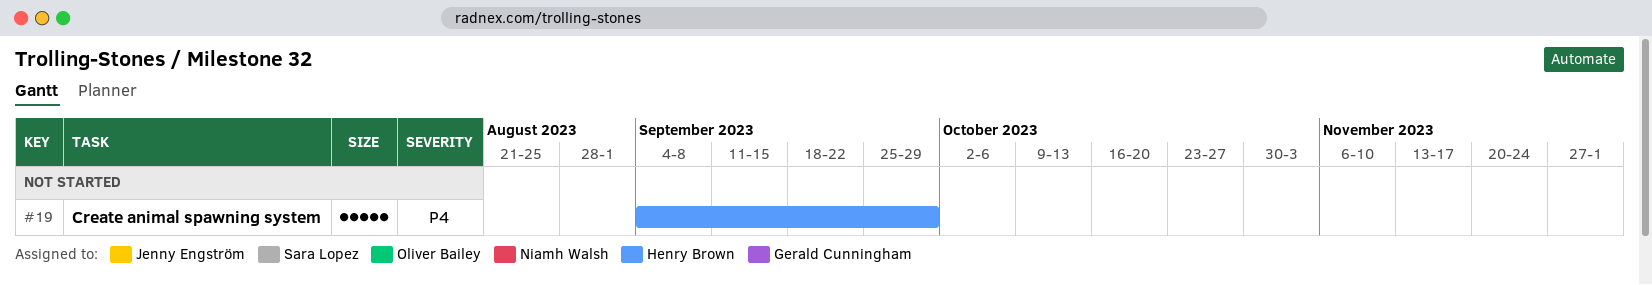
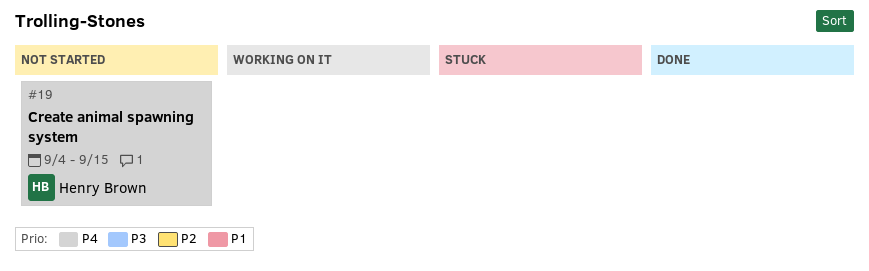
#19, due: Sep 29 -> Sep 15

